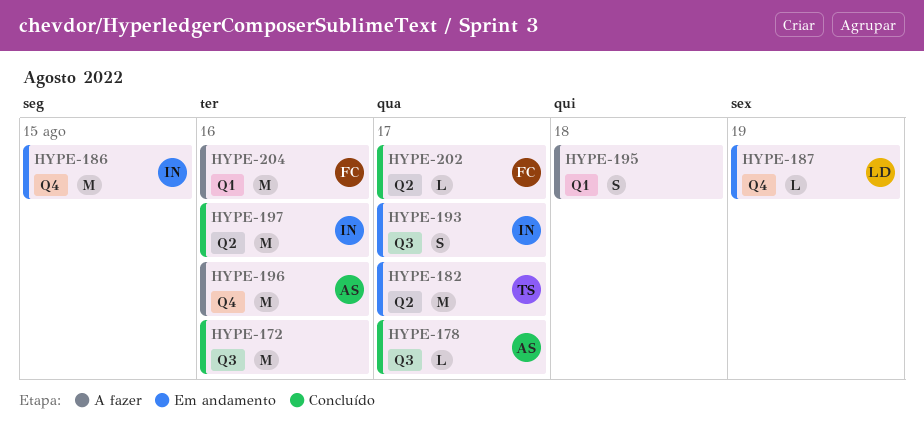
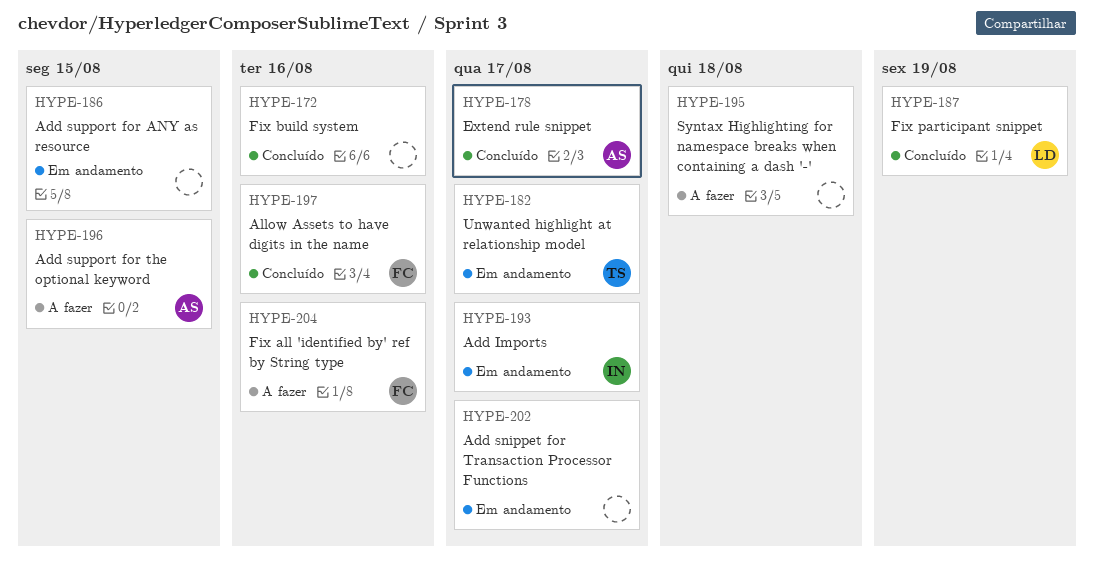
HYPE-186, owner: IN -> none
HYPE-187, status: Em andamento -> Concluído
HYPE-196, due: Aug 16 -> Aug 15
HYPE-197, owner: IN -> FC
HYPE-202, status: Concluído -> Em andamento
HYPE-202, owner: FC -> none

